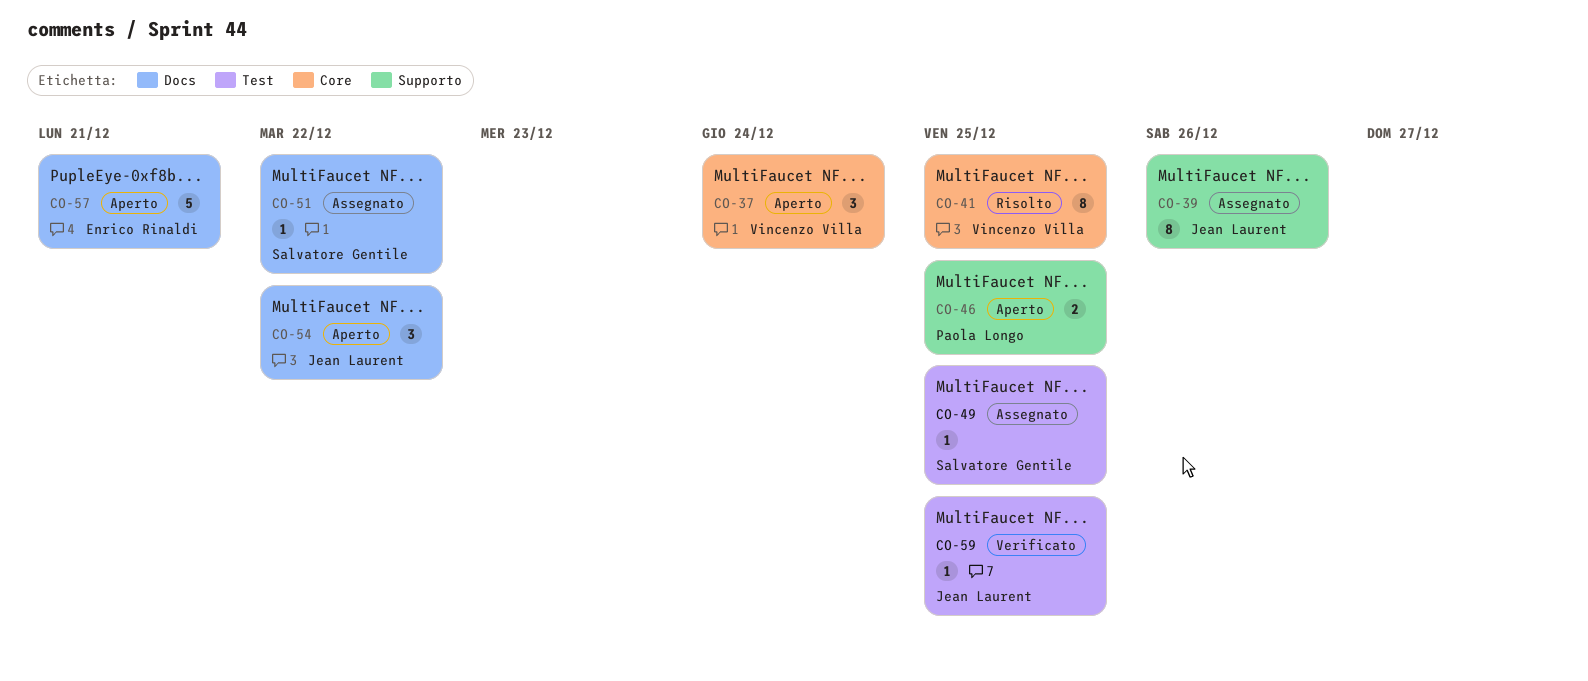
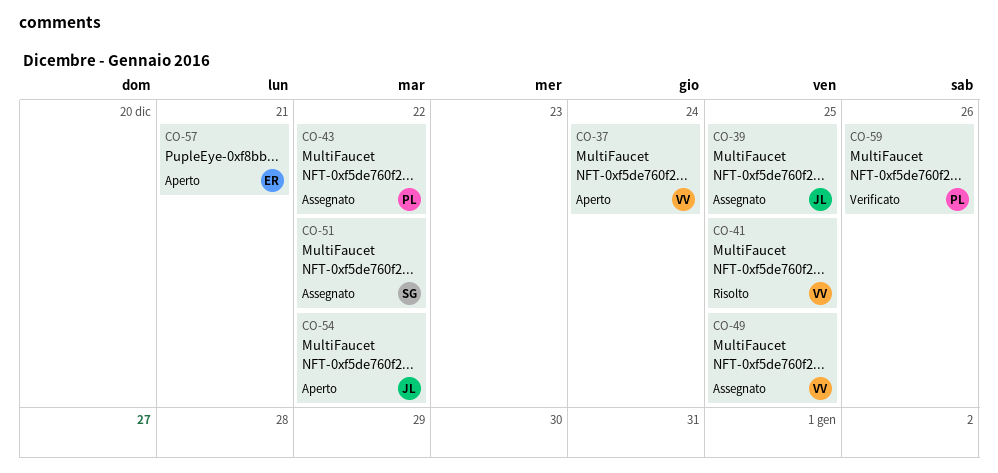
CO-39, due: Dec 26 -> Dec 25
CO-43: none -> present
CO-46: present -> none
CO-49, owner: Salvatore Gentile -> Vincenzo Villa
CO-59, owner: Jean Laurent -> Paola Longo
CO-59, due: Dec 25 -> Dec 26

